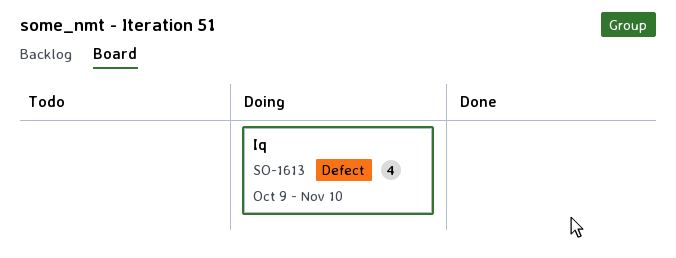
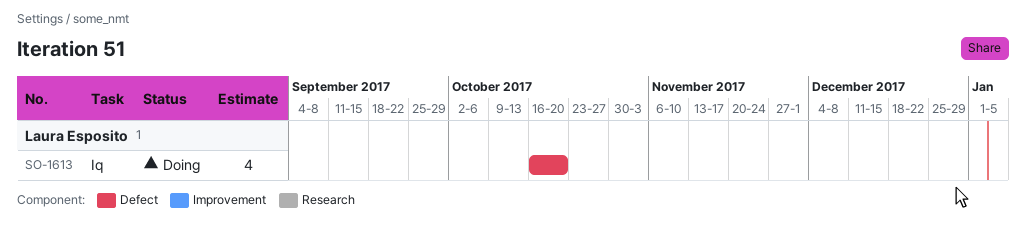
SO-1613, start: Oct 9 -> Oct 16
SO-1613, due: Nov 10 -> Oct 20

